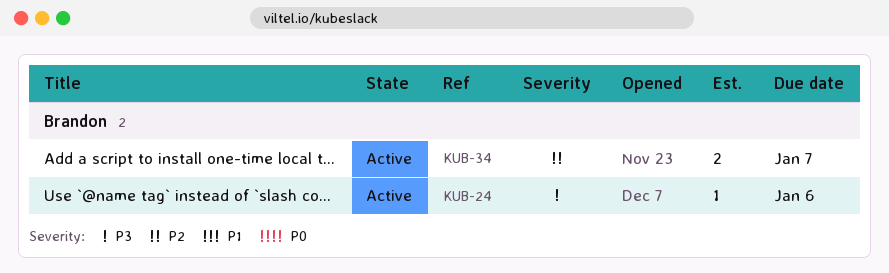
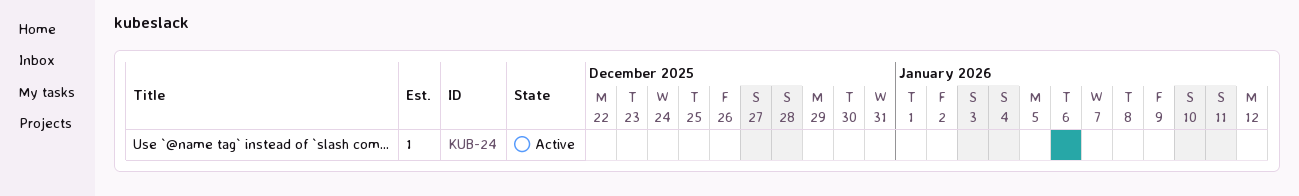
KUB-34: present -> none

